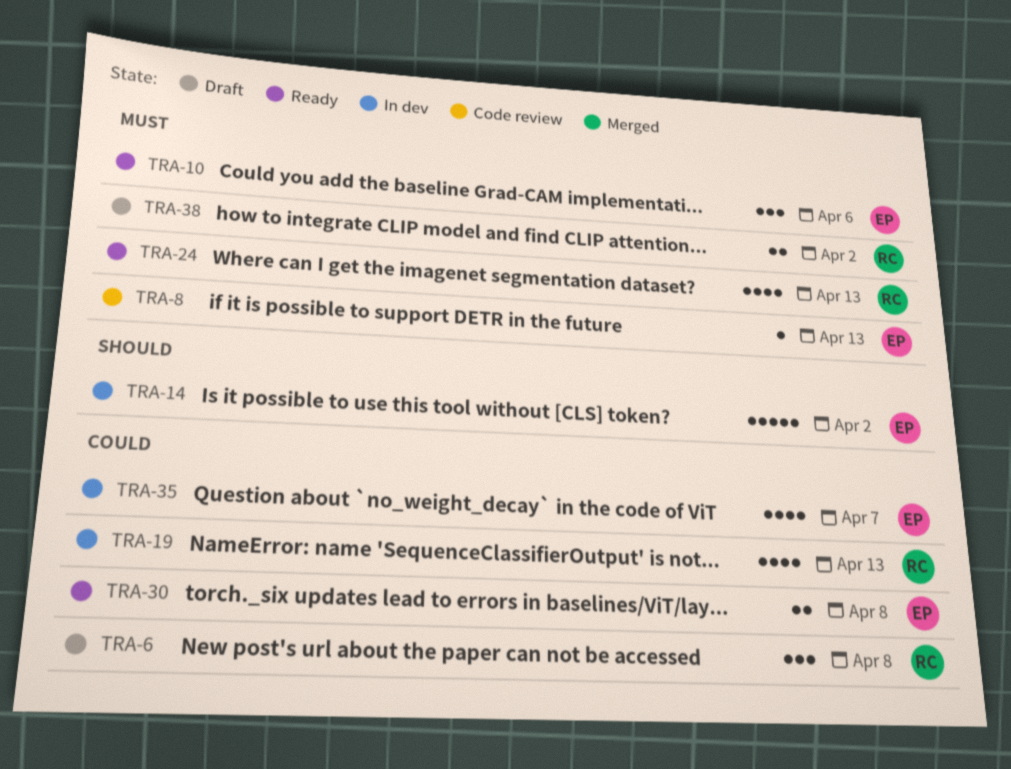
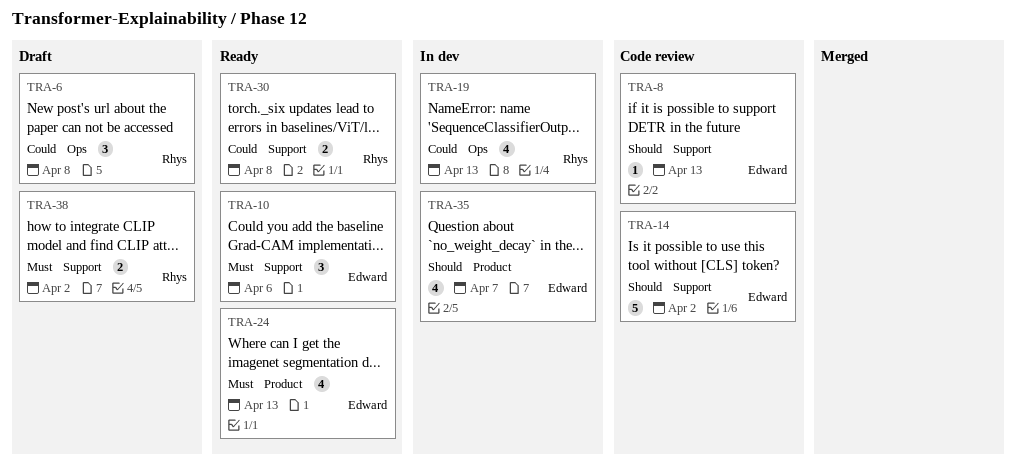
TRA-8, priority: Must -> Should
TRA-14, status: In dev -> Code review
TRA-24, owner: Rhys -> Edward
TRA-30, owner: Edward -> Rhys
TRA-35, priority: Could -> Should

